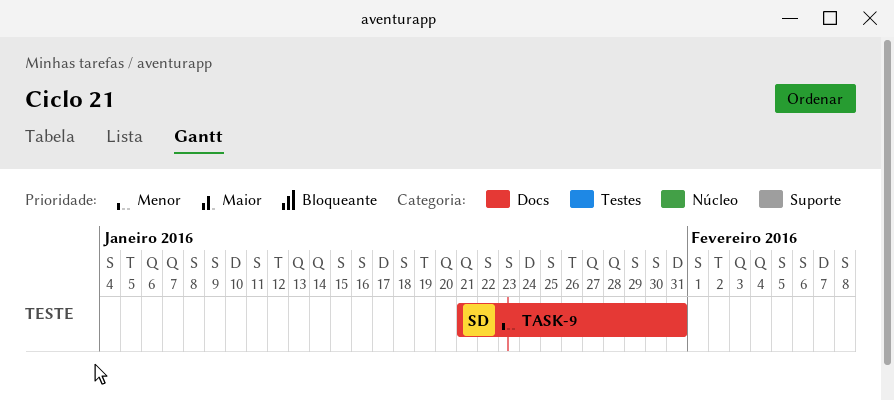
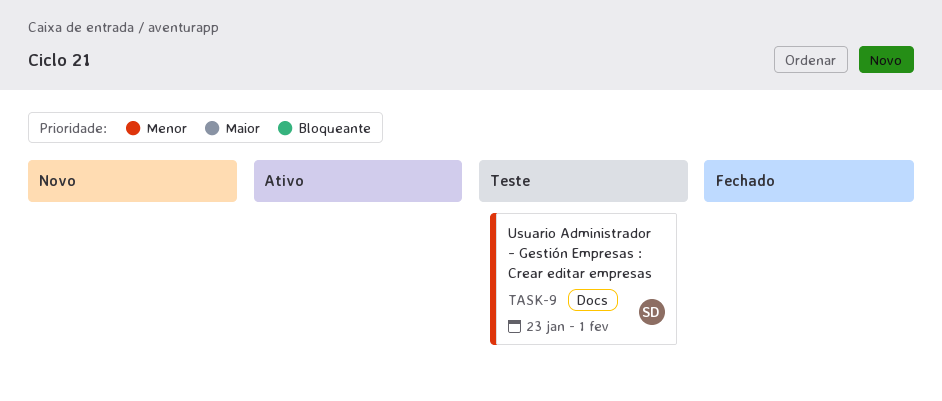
TASK-9, start: Jan 21 -> Jan 23
TASK-9, due: Jan 31 -> Feb 1

